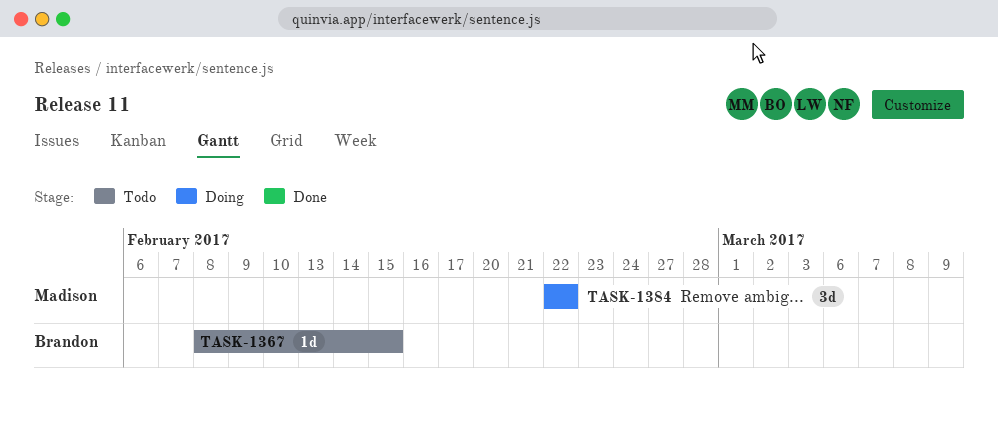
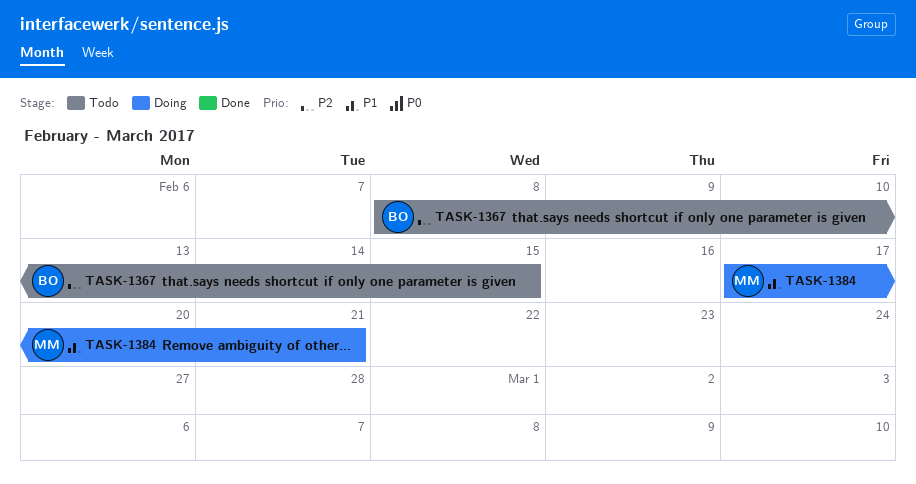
TASK-1384, start: Feb 22 -> Feb 17
TASK-1384, due: Feb 22 -> Feb 21

